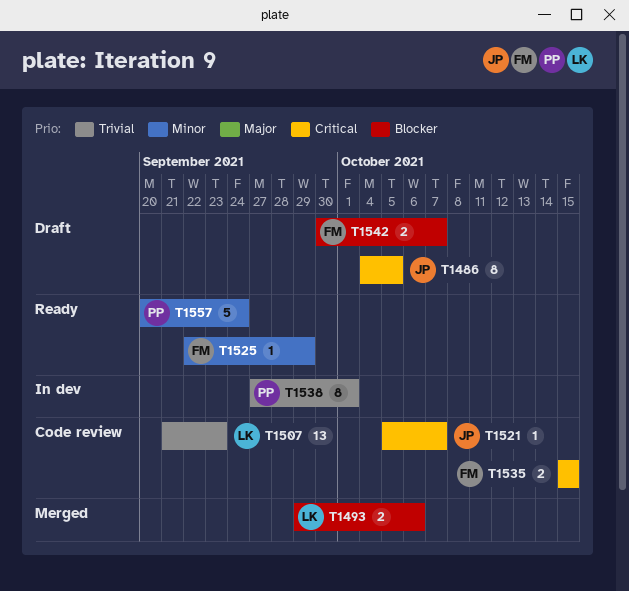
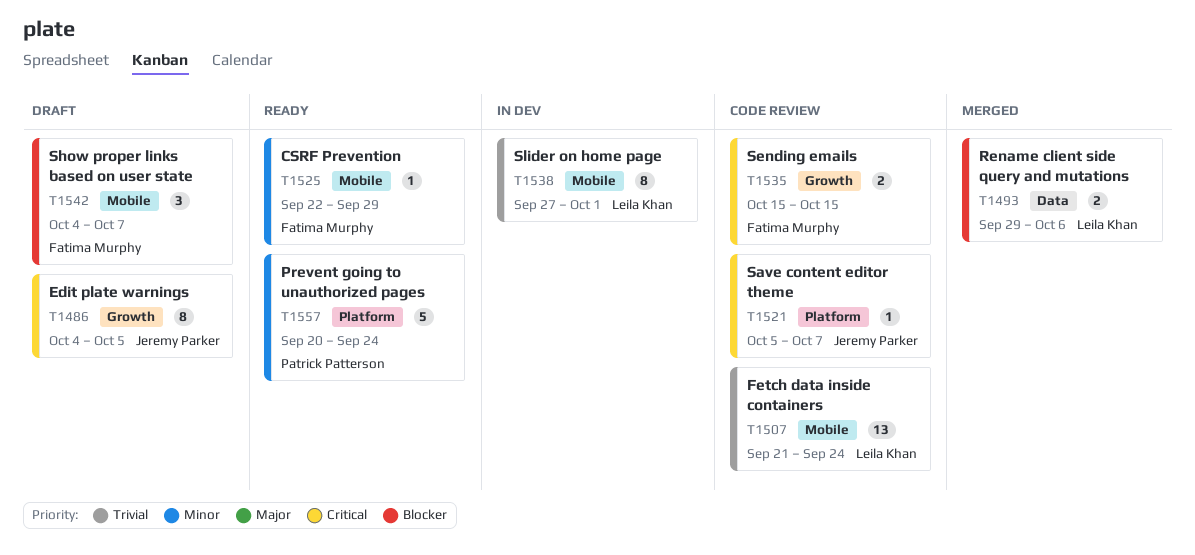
T1507, due: Sep 23 -> Sep 24
T1538, owner: Patrick Patterson -> Leila Khan
T1542, estimate: 2 -> 3
T1542, start: Sep 30 -> Oct 4

